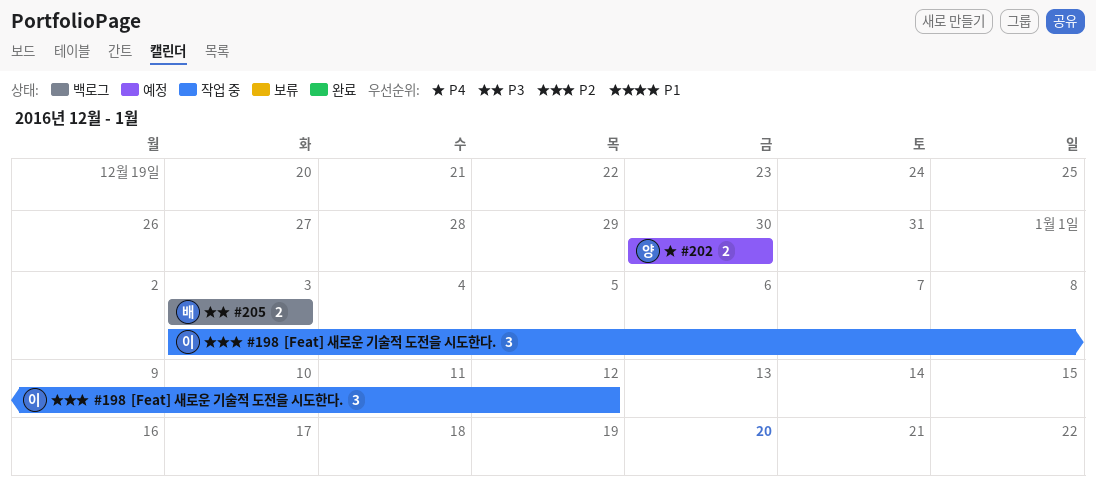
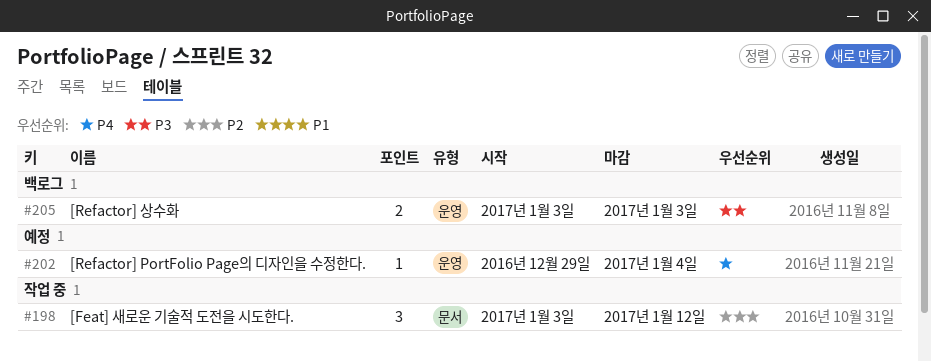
#202, estimate: 2 -> 1
#202, start: Dec 30 -> Dec 29
#202, due: Dec 30 -> Jan 4

